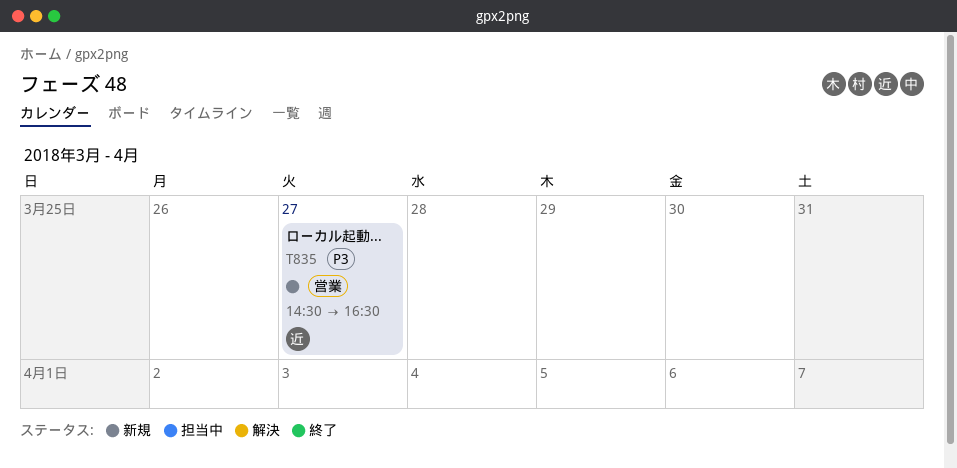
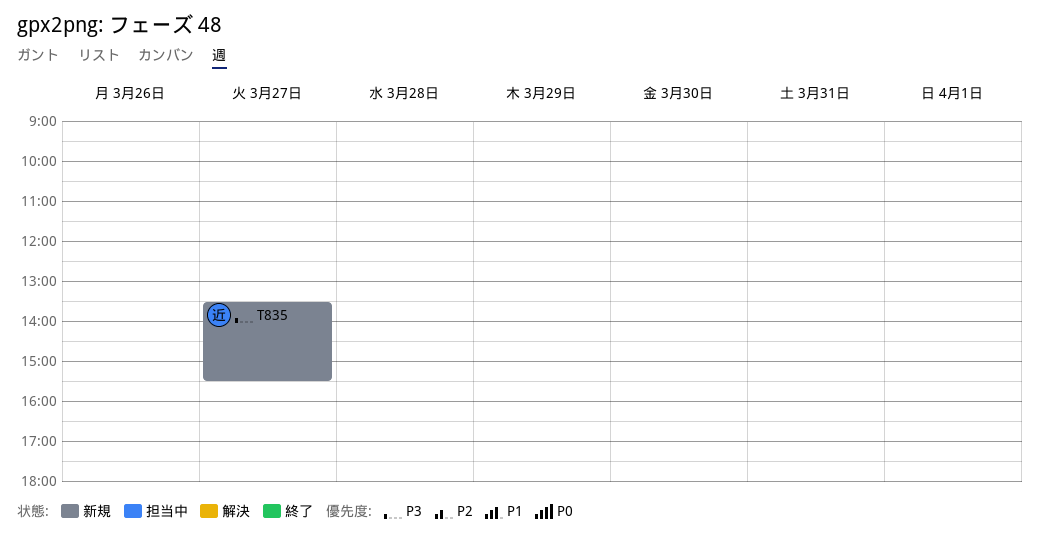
T835, begins: 14:30 -> 13:30
T835, ends: 16:30 -> 15:30

